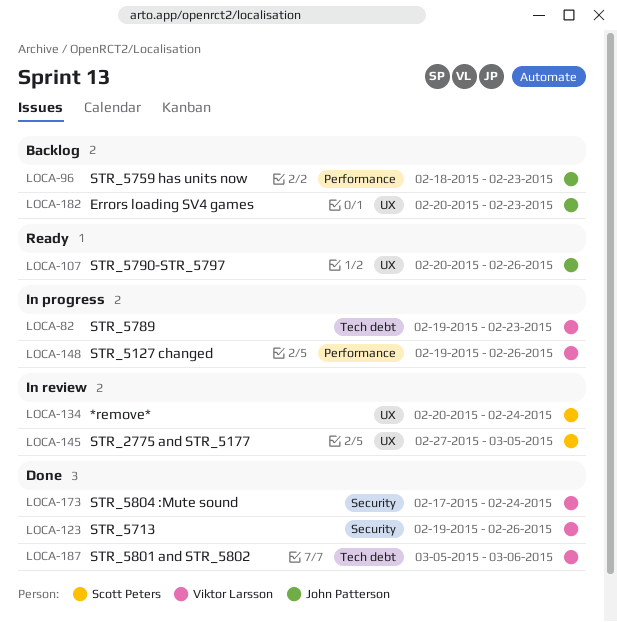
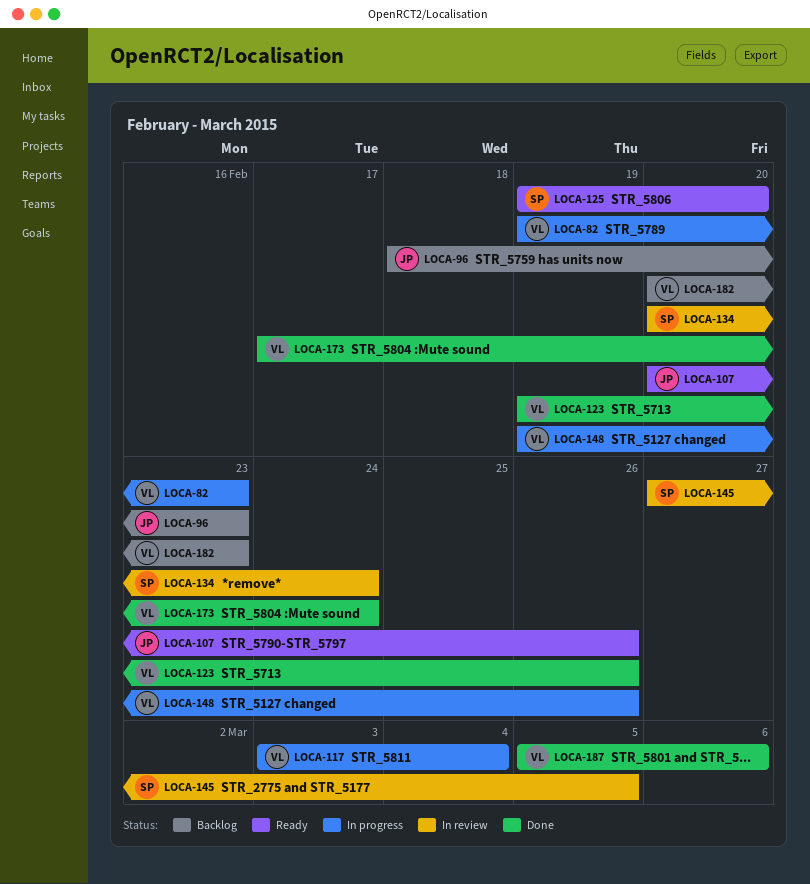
LOCA-117: none -> present
LOCA-125: none -> present
LOCA-182, owner: John Patterson -> Viktor Larsson

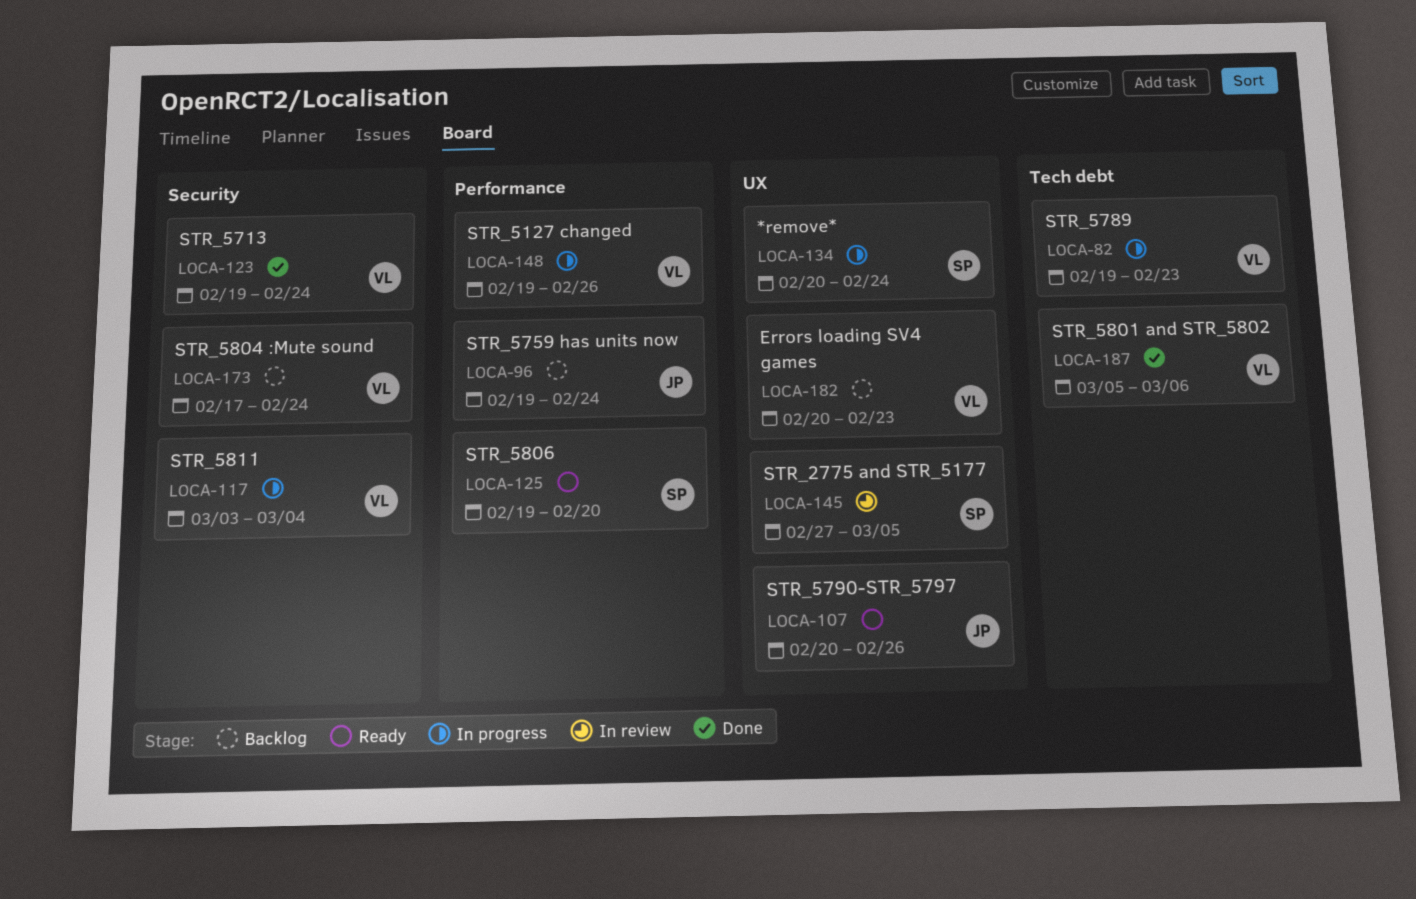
LOCA-96, start: Feb 18 -> Feb 19
LOCA-96, due: Feb 23 -> Feb 24
LOCA-123, due: Feb 26 -> Feb 24
LOCA-134, status: In review -> In progress
LOCA-173, status: Done -> Backlog

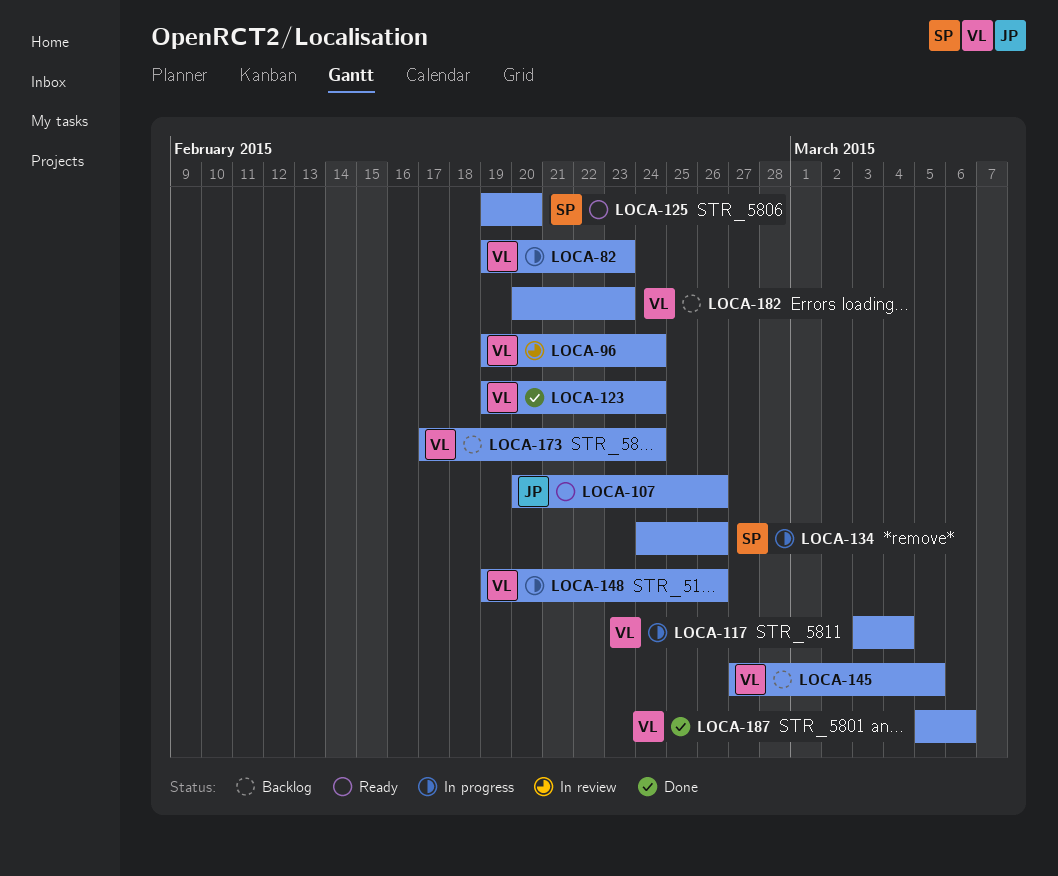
LOCA-96, status: Backlog -> In review
LOCA-96, owner: JP -> VL
LOCA-134, start: Feb 20 -> Feb 24
LOCA-134, due: Feb 24 -> Feb 26
LOCA-145, status: In review -> Backlog
LOCA-145, owner: SP -> VL

